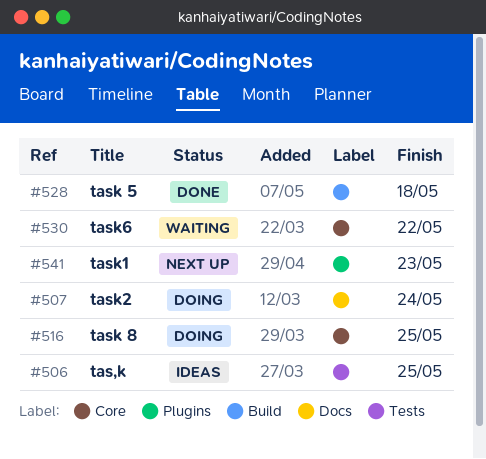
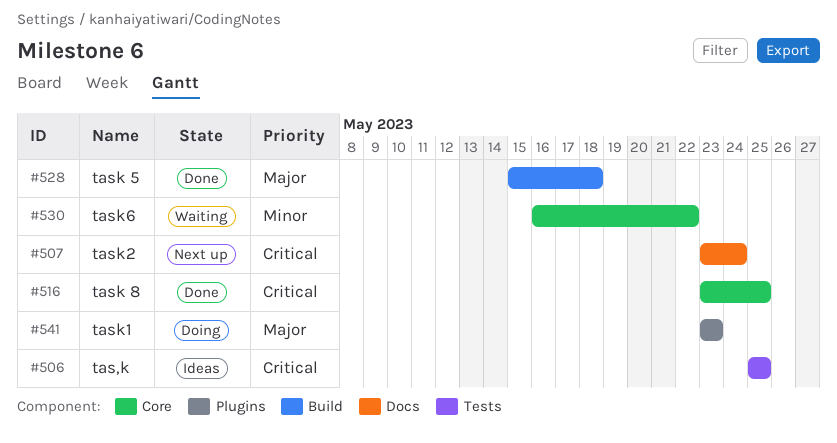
#507, status: Doing -> Next up
#516, status: Doing -> Done
#541, status: Next up -> Doing

